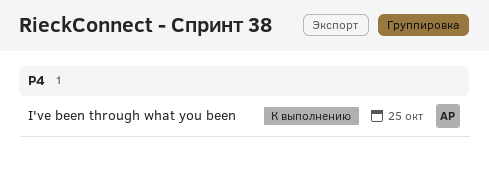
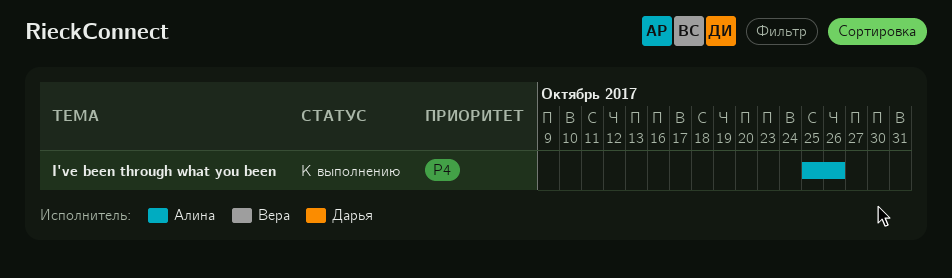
I've been through what you been, due: Oct 25 -> Oct 26

